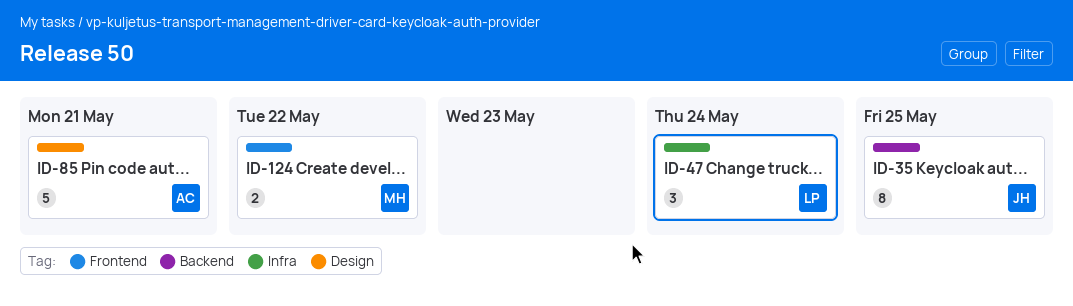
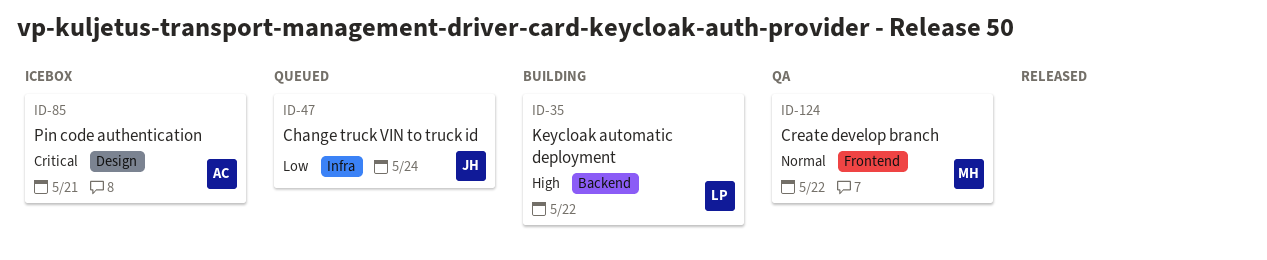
ID-35, owner: JH -> LP
ID-35, due: May 25 -> May 22
ID-47, owner: LP -> JH

